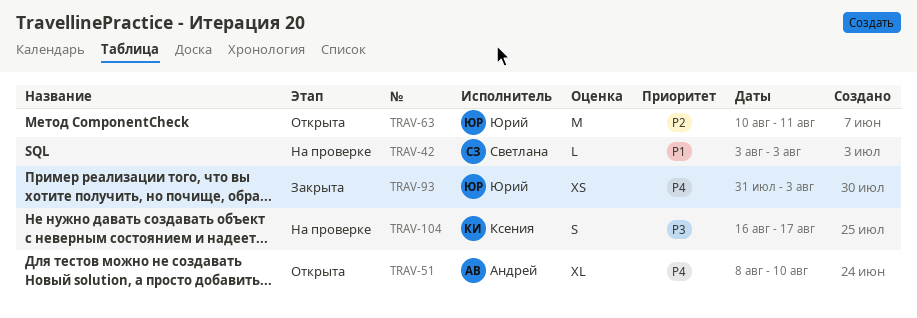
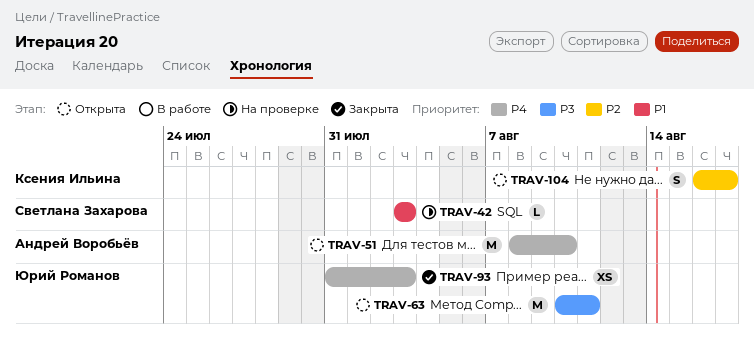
TRAV-51, estimate: XL -> M
TRAV-63, priority: P2 -> P3
TRAV-104, status: На проверке -> Открыта
TRAV-104, priority: P3 -> P2

